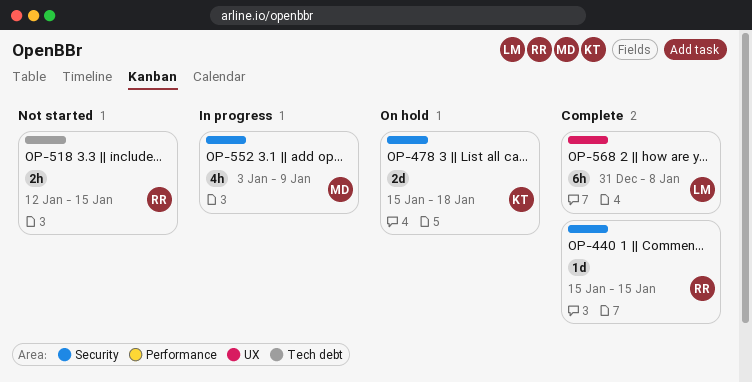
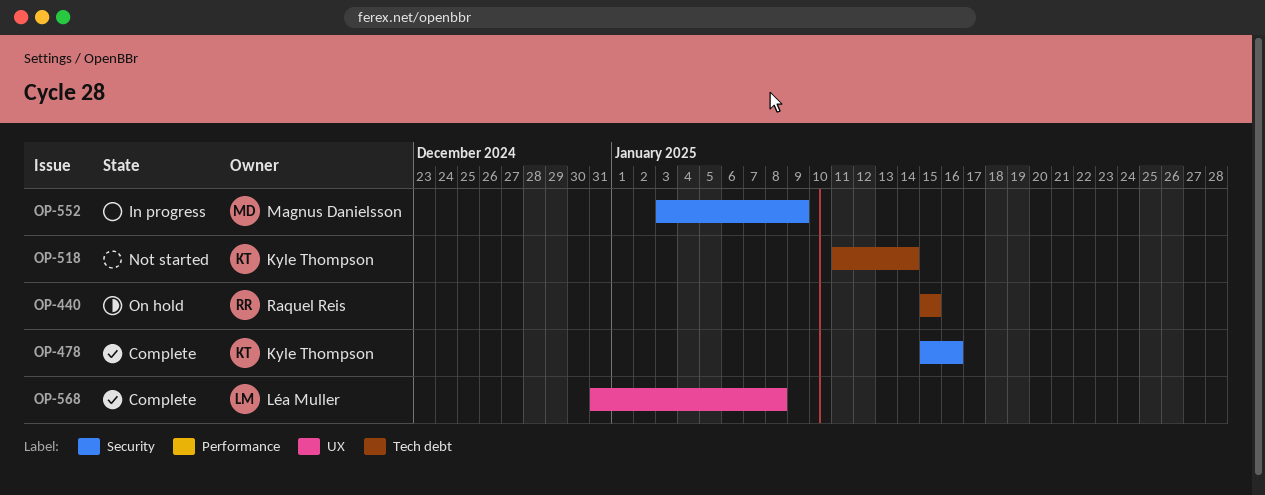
OP-440, status: Complete -> On hold
OP-440, label: Security -> Tech debt
OP-478, status: On hold -> Complete
OP-478, due: Jan 18 -> Jan 16
OP-518, owner: Raquel Reis -> Kyle Thompson
OP-518, start: Jan 12 -> Jan 11
OP-518, due: Jan 15 -> Jan 14

